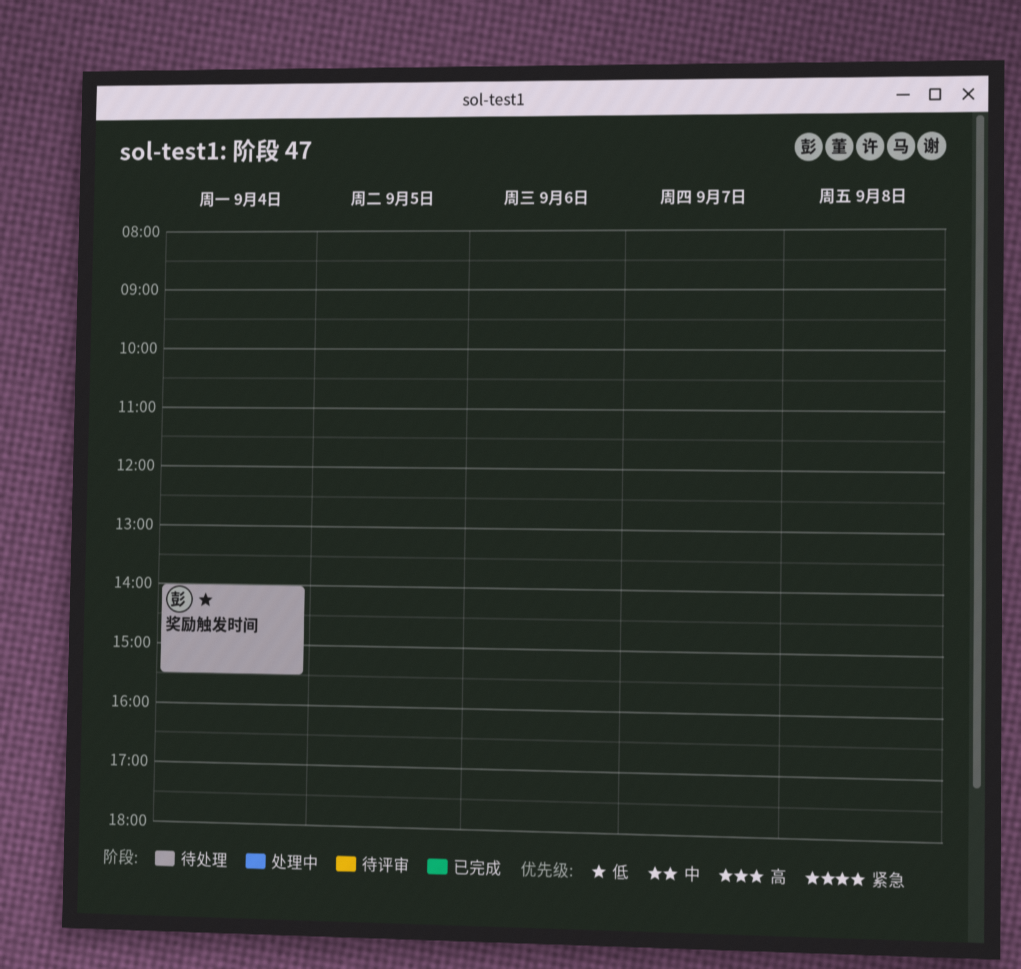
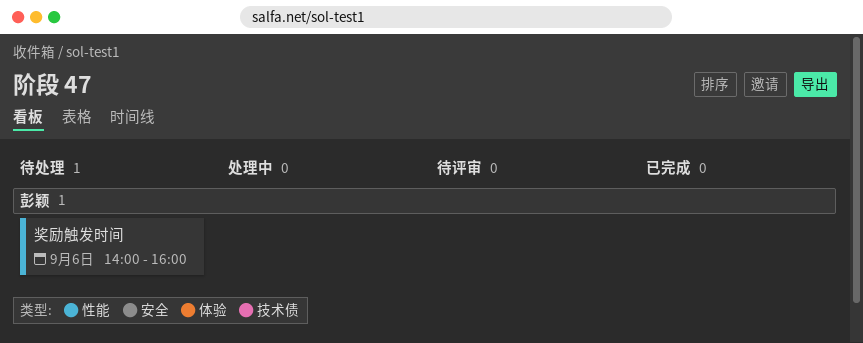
奖励触发时间, day: Sep 4 -> Sep 6
奖励触发时间, ends: 15:30 -> 16:00

